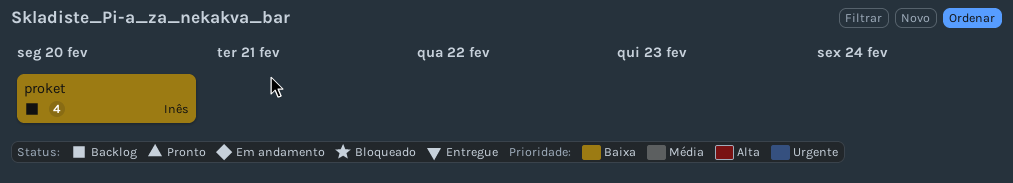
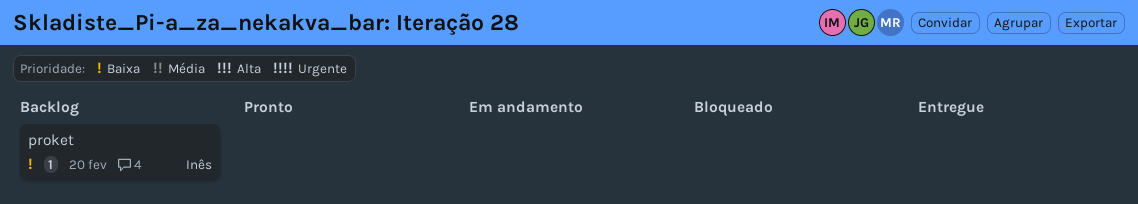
proket, estimate: 4 -> 1

